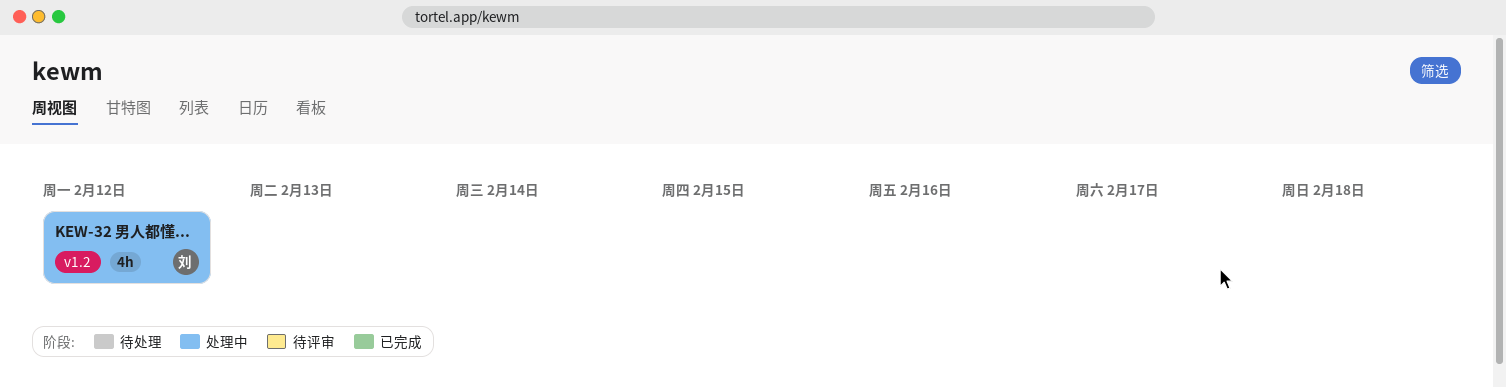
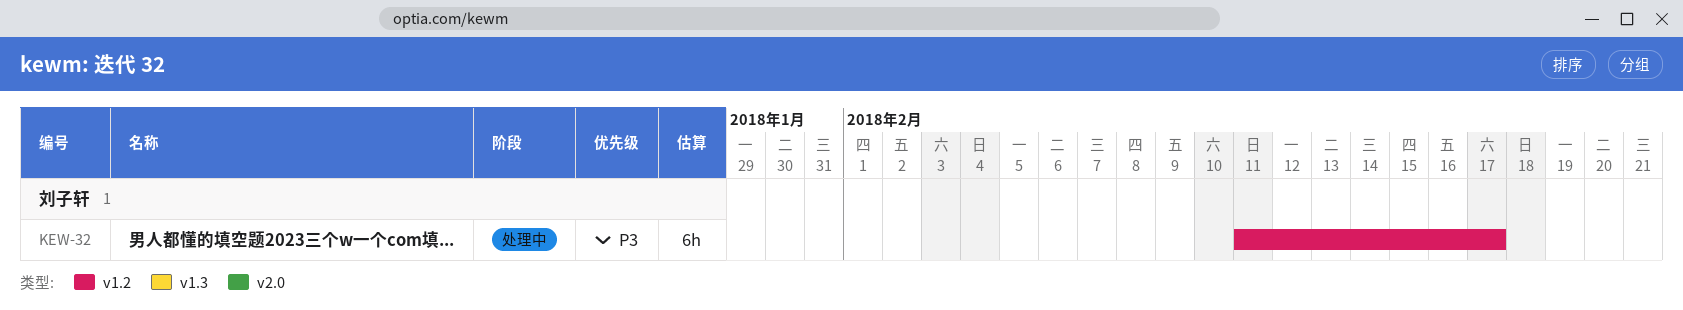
KEW-32, estimate: 4h -> 6h
KEW-32, due: Feb 12 -> Feb 17

